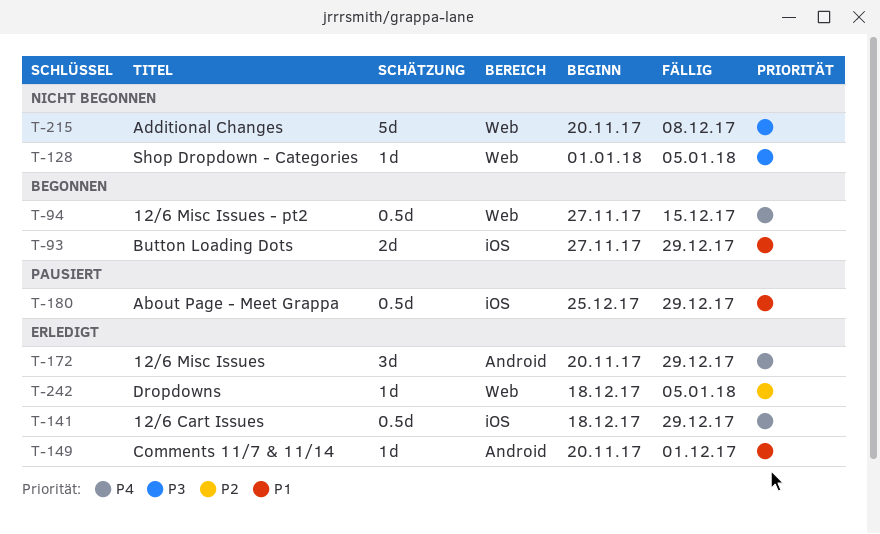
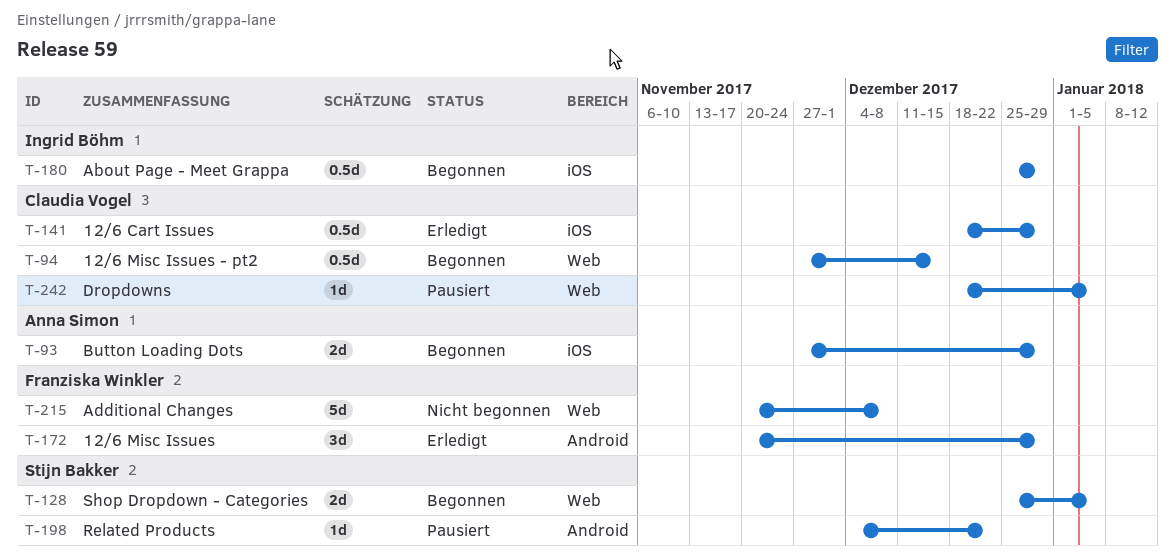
T-128, status: Nicht begonnen -> Begonnen
T-128, estimate: 1d -> 2d
T-128, start: Jan 1 -> Dec 25
T-149: present -> none
T-180, status: Pausiert -> Begonnen
T-198: none -> present
T-242, status: Erledigt -> Pausiert

